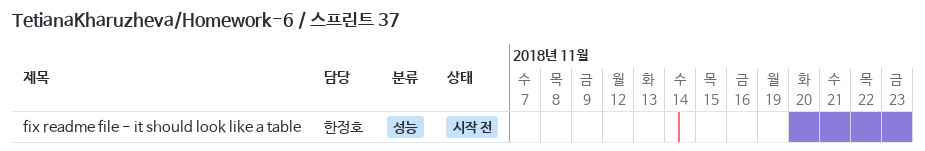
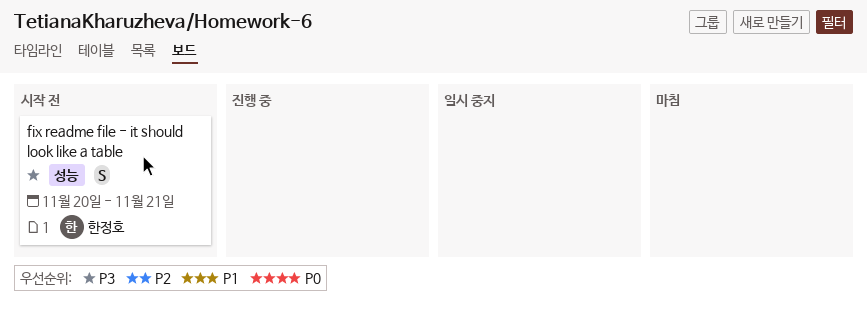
fix readme file - it should look like a table, due: Nov 23 -> Nov 21

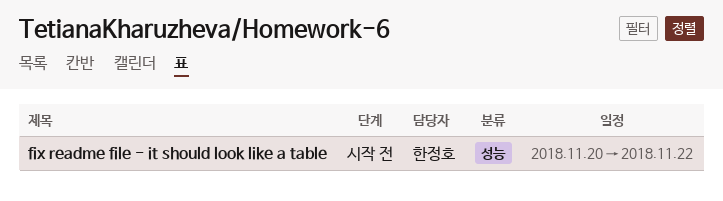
fix readme file - it should look like a table, due: Nov 21 -> Nov 22

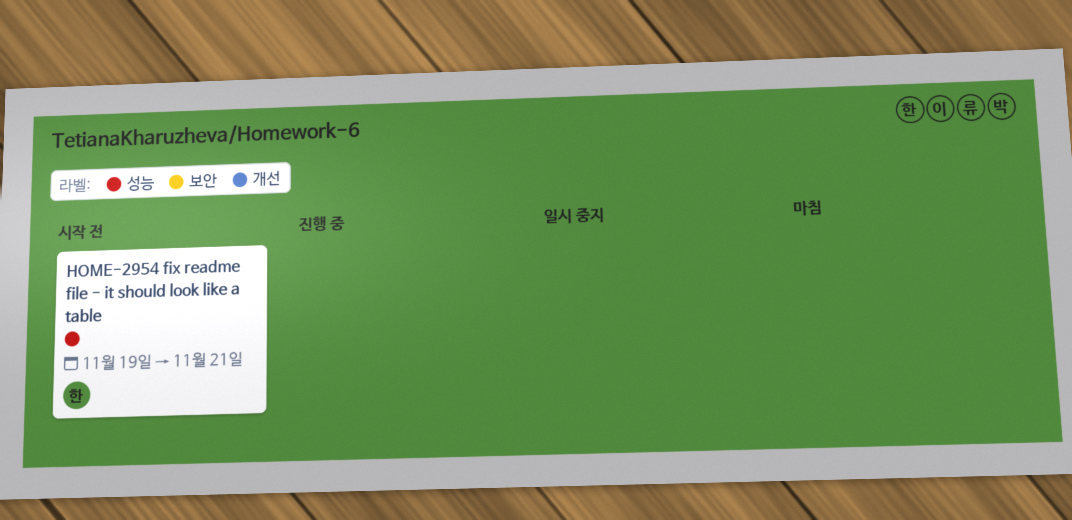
fix readme file - it should look like a table, start: Nov 20 -> Nov 19
fix readme file - it should look like a table, due: Nov 22 -> Nov 21

